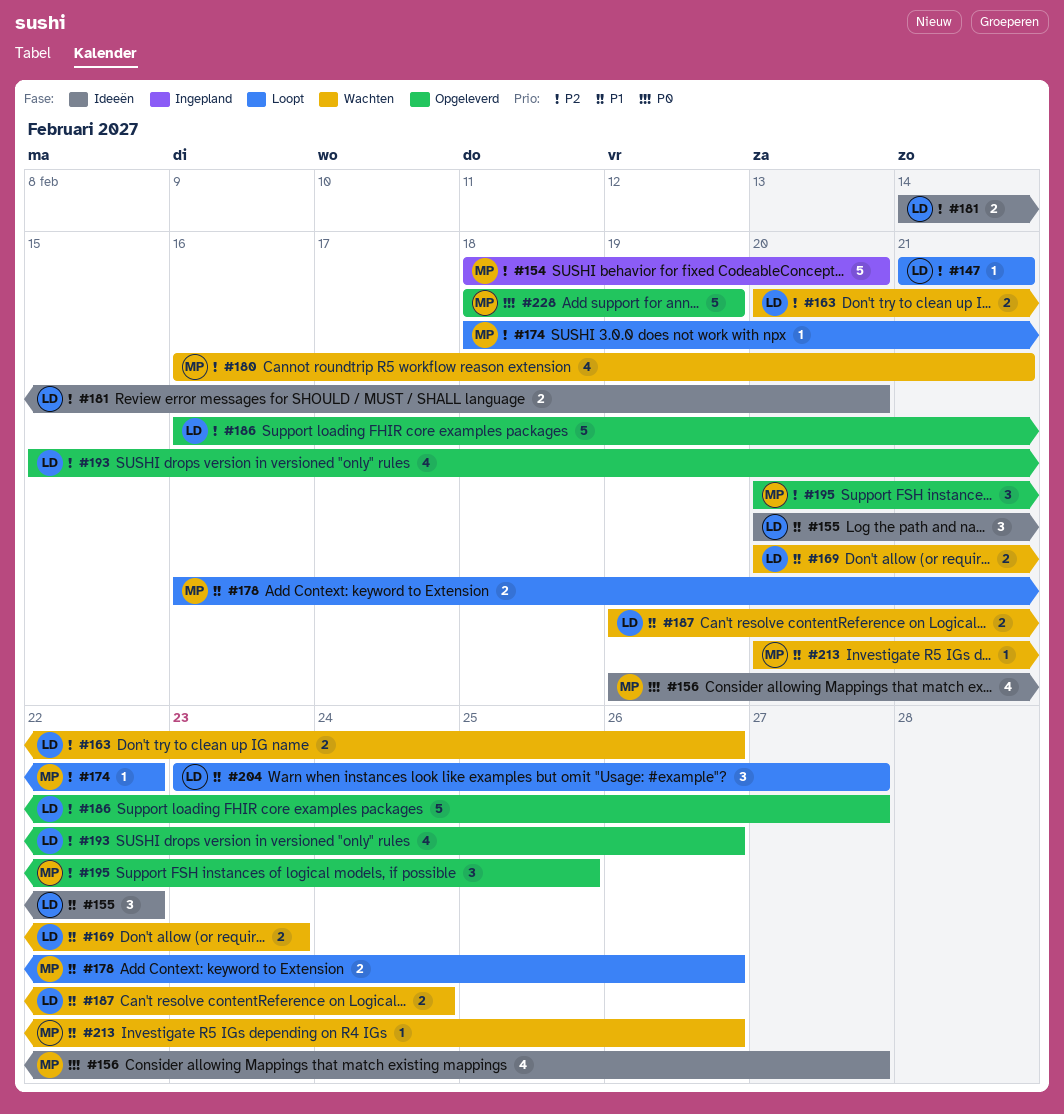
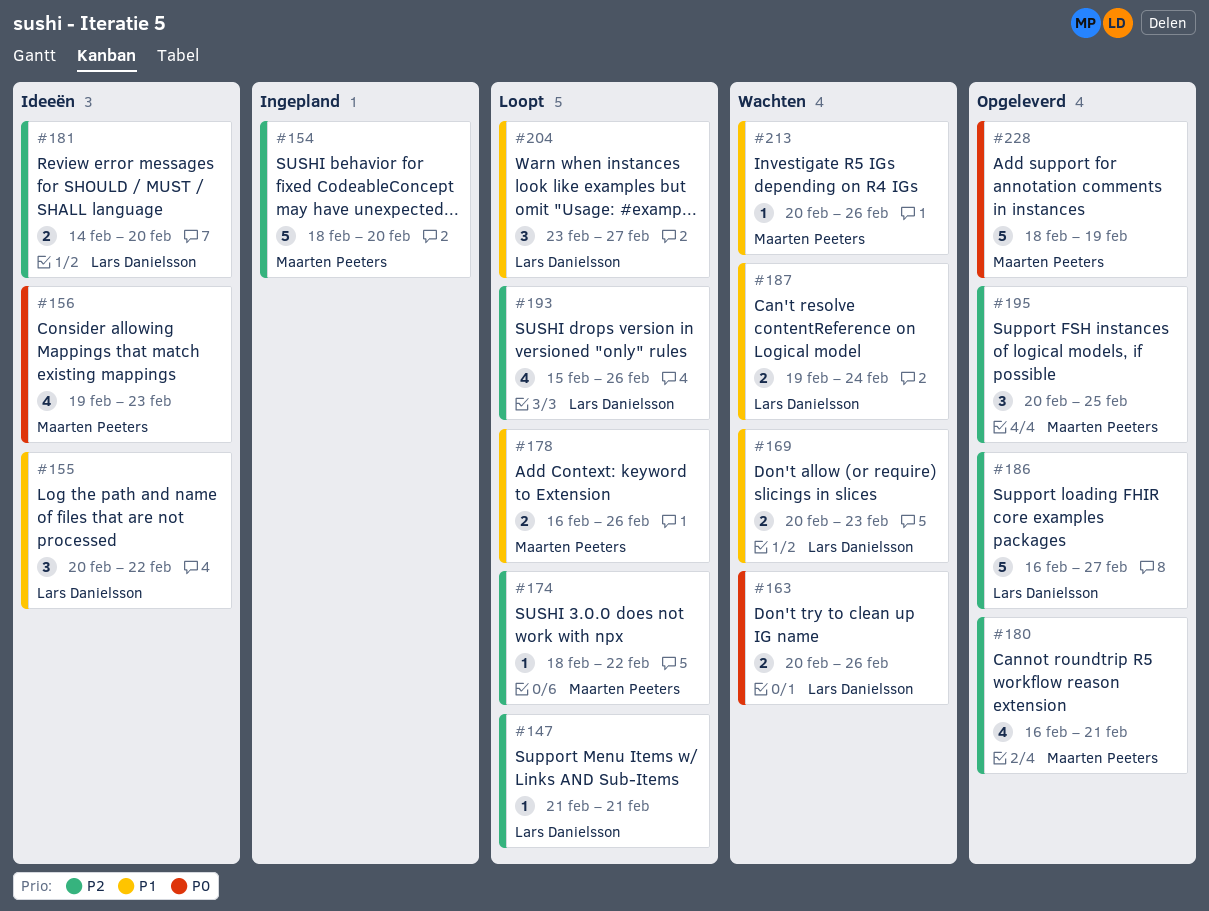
#156, due: Feb 27 -> Feb 23
#163, priority: P2 -> P0
#180, status: Wachten -> Opgeleverd
#193, status: Opgeleverd -> Loopt

